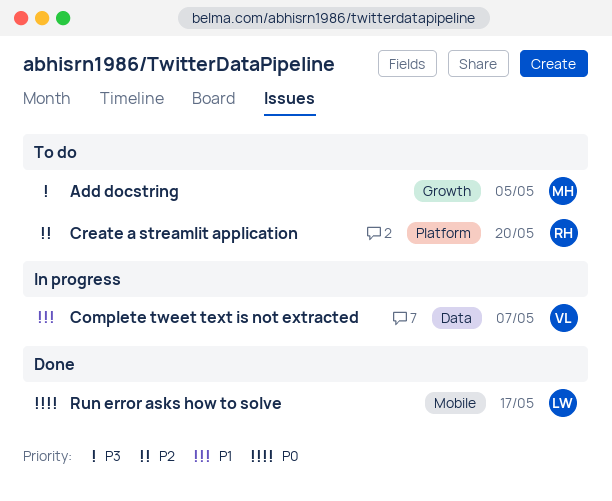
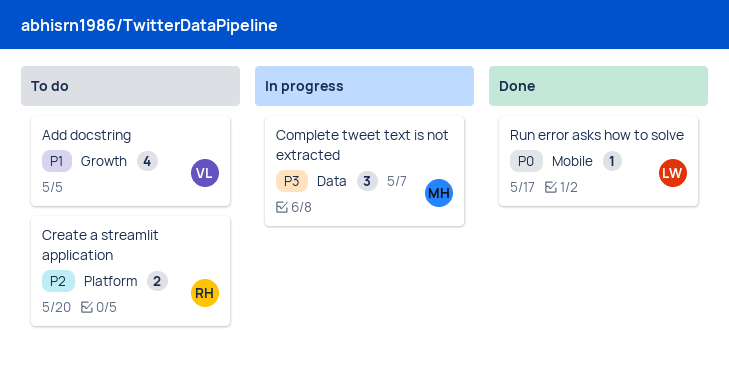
Add docstring, owner: MH -> VL
Add docstring, priority: P3 -> P1
Complete tweet text is not extracted, owner: VL -> MH
Complete tweet text is not extracted, priority: P1 -> P3

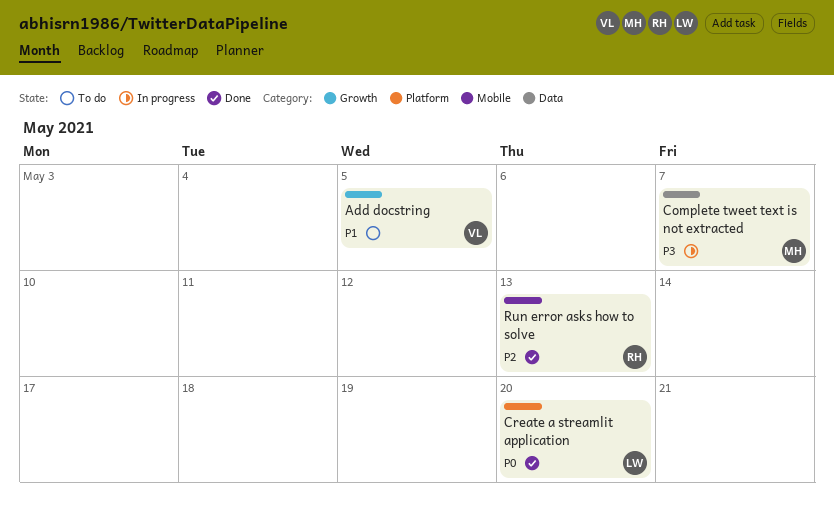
Create a streamlit application, status: To do -> Done
Create a streamlit application, owner: RH -> LW
Create a streamlit application, priority: P2 -> P0
Run error asks how to solve, owner: LW -> RH
Run error asks how to solve, priority: P0 -> P2
Run error asks how to solve, due: May 17 -> May 13

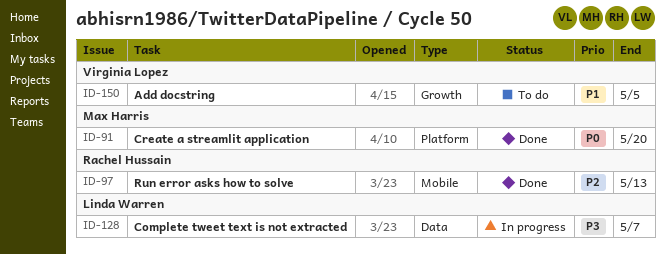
Complete tweet text is not extracted, owner: Max Harris -> Linda Warren
Create a streamlit application, owner: Linda Warren -> Max Harris

